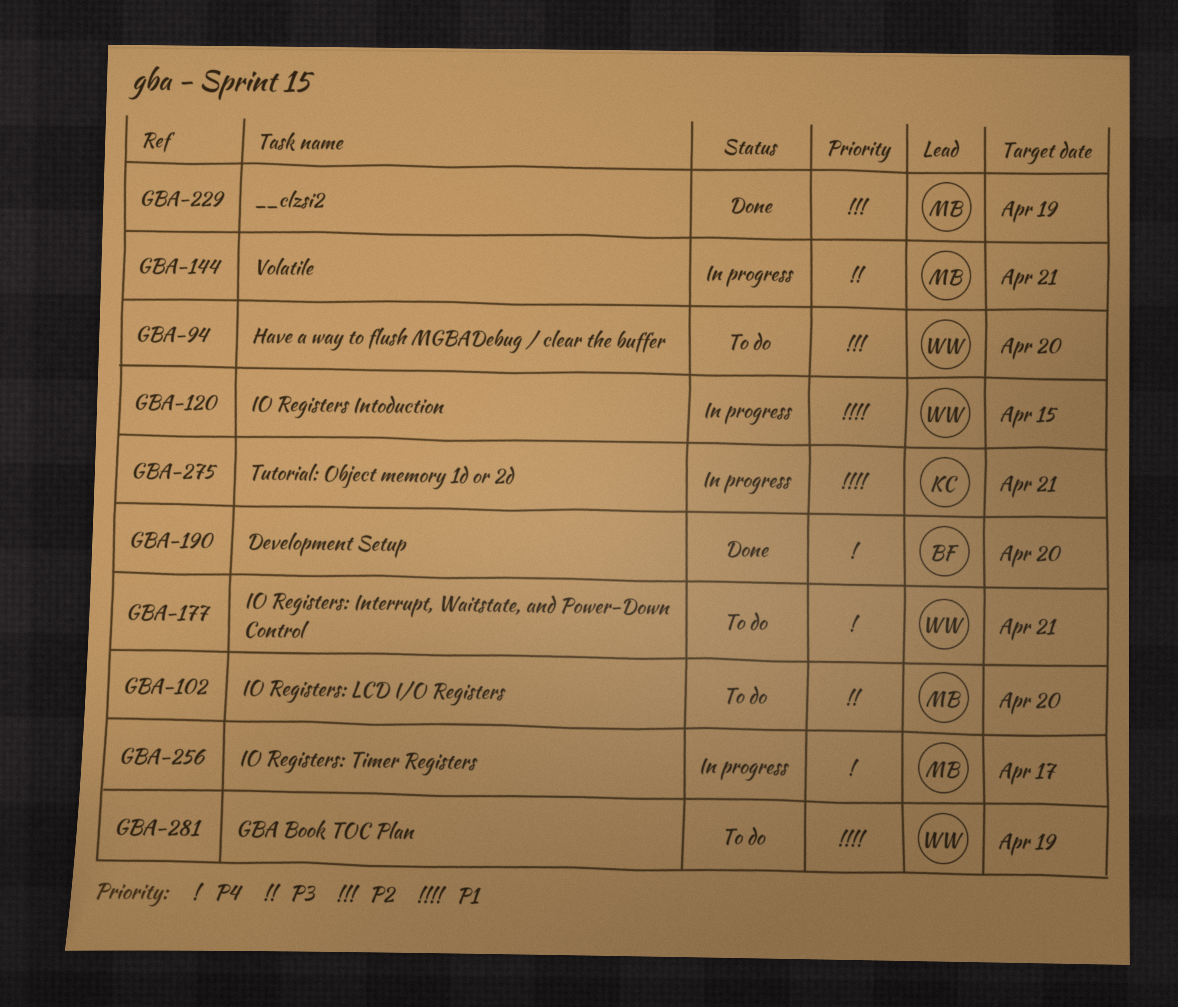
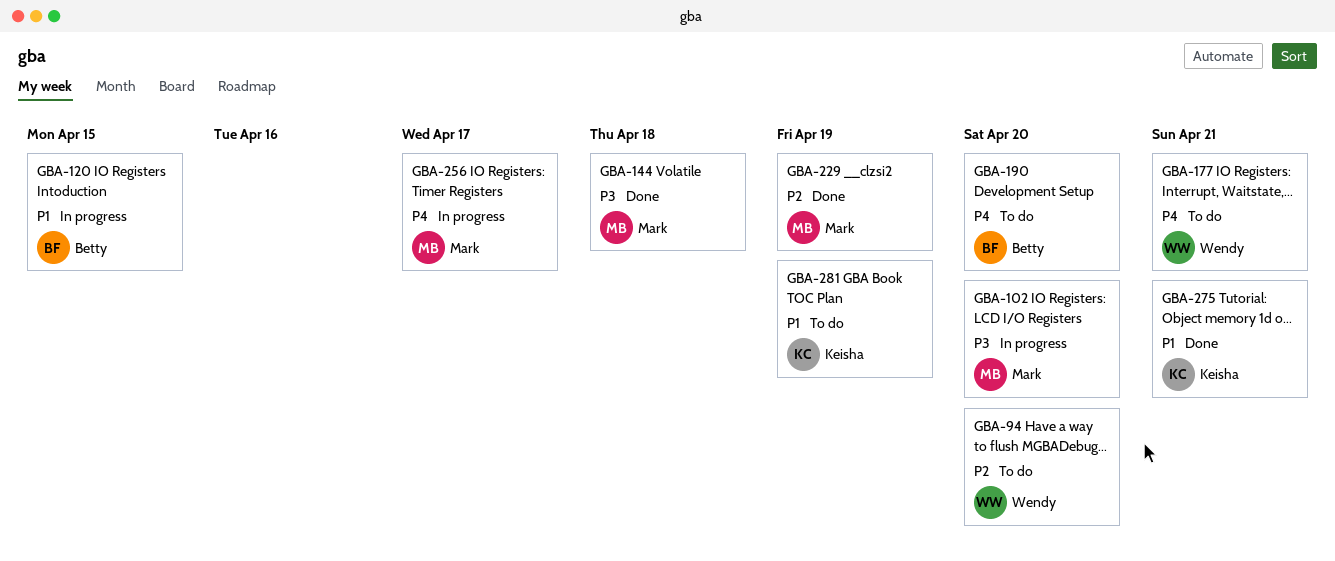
GBA-102, status: To do -> In progress
GBA-120, owner: Wendy -> Betty
GBA-144, status: In progress -> Done
GBA-144, due: Apr 21 -> Apr 18
GBA-190, status: Done -> To do
GBA-275, status: In progress -> Done
GBA-281, owner: Wendy -> Keisha

